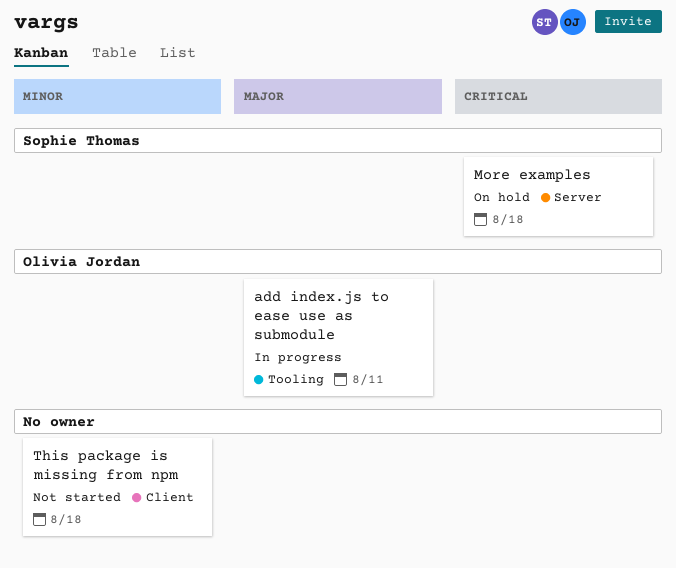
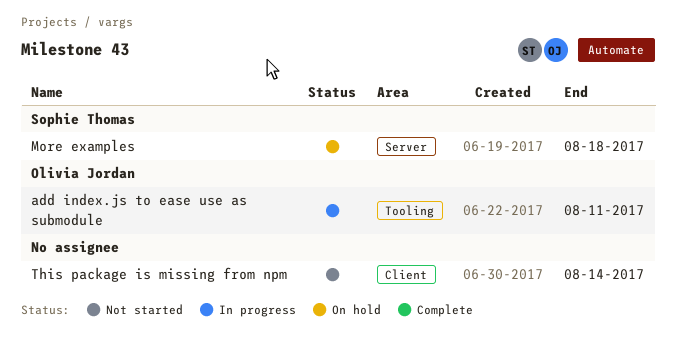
This package is missing from npm, due: Aug 18 -> Aug 14

